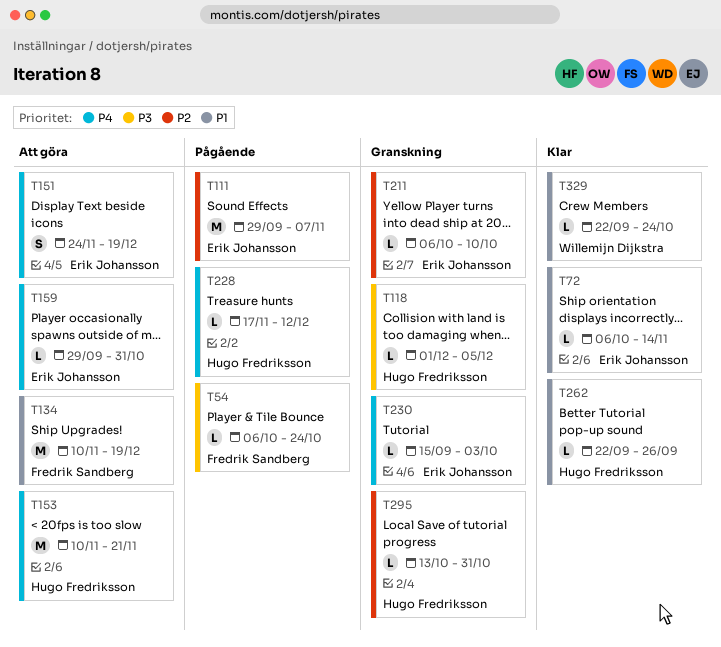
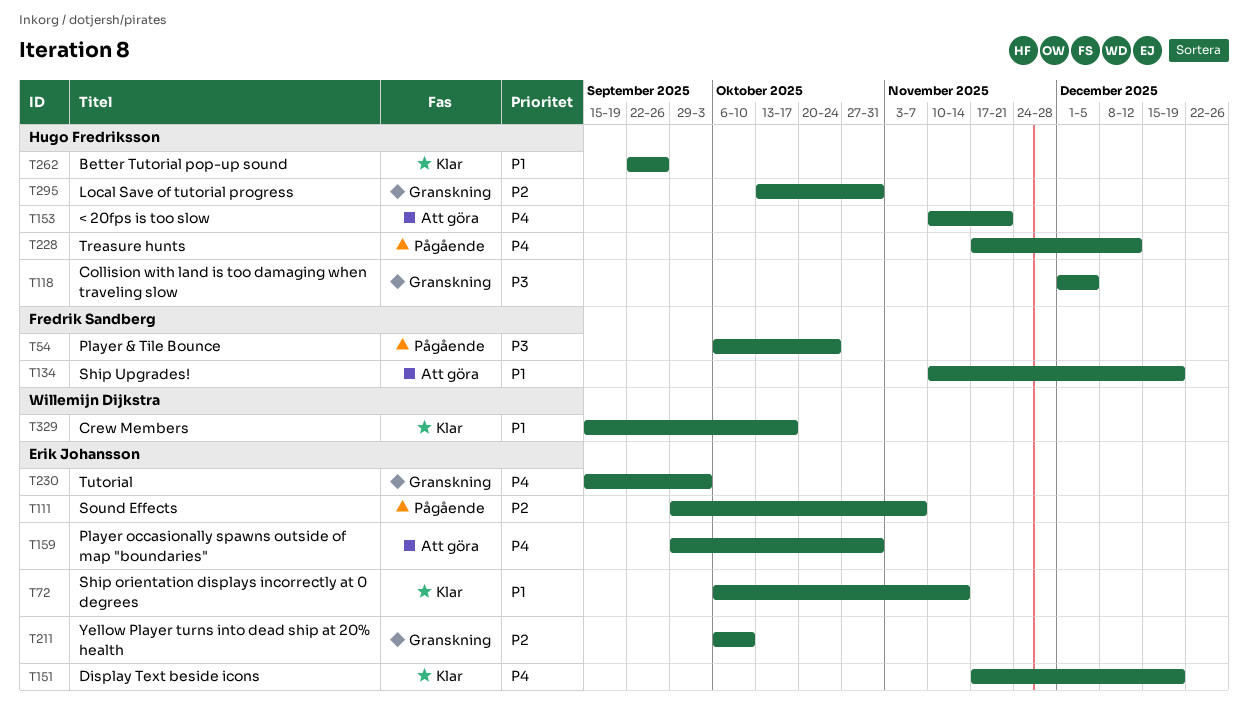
T151, status: Att göra -> Klar
T151, start: Nov 24 -> Nov 17
T329, start: Sep 22 -> Sep 15
T329, due: Oct 24 -> Oct 17

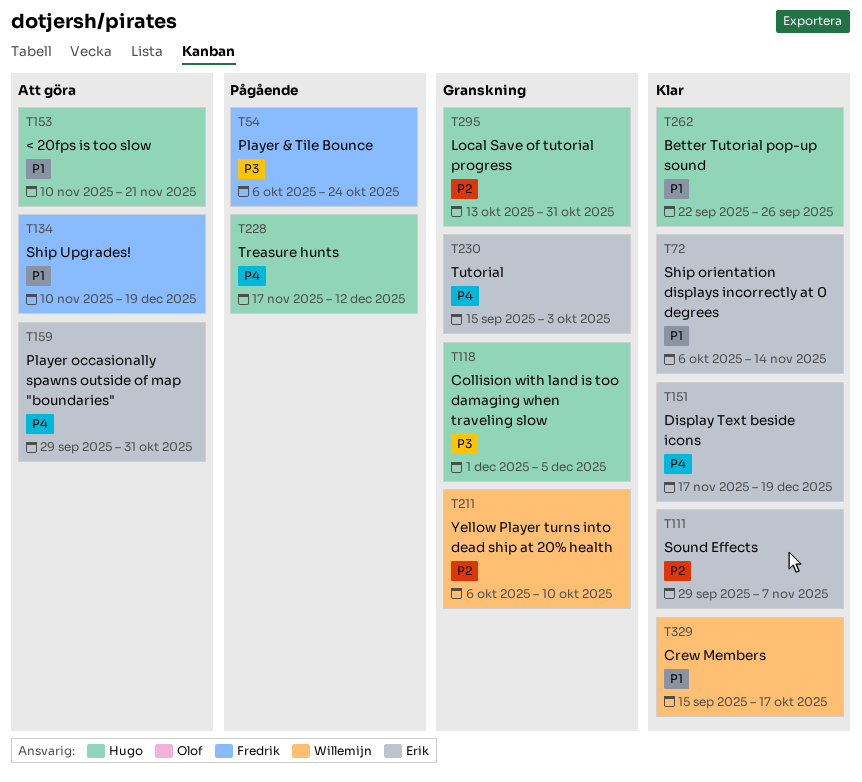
T111, status: Pågående -> Klar
T153, priority: P4 -> P1
T211, owner: Erik Johansson -> Willemijn Dijkstra

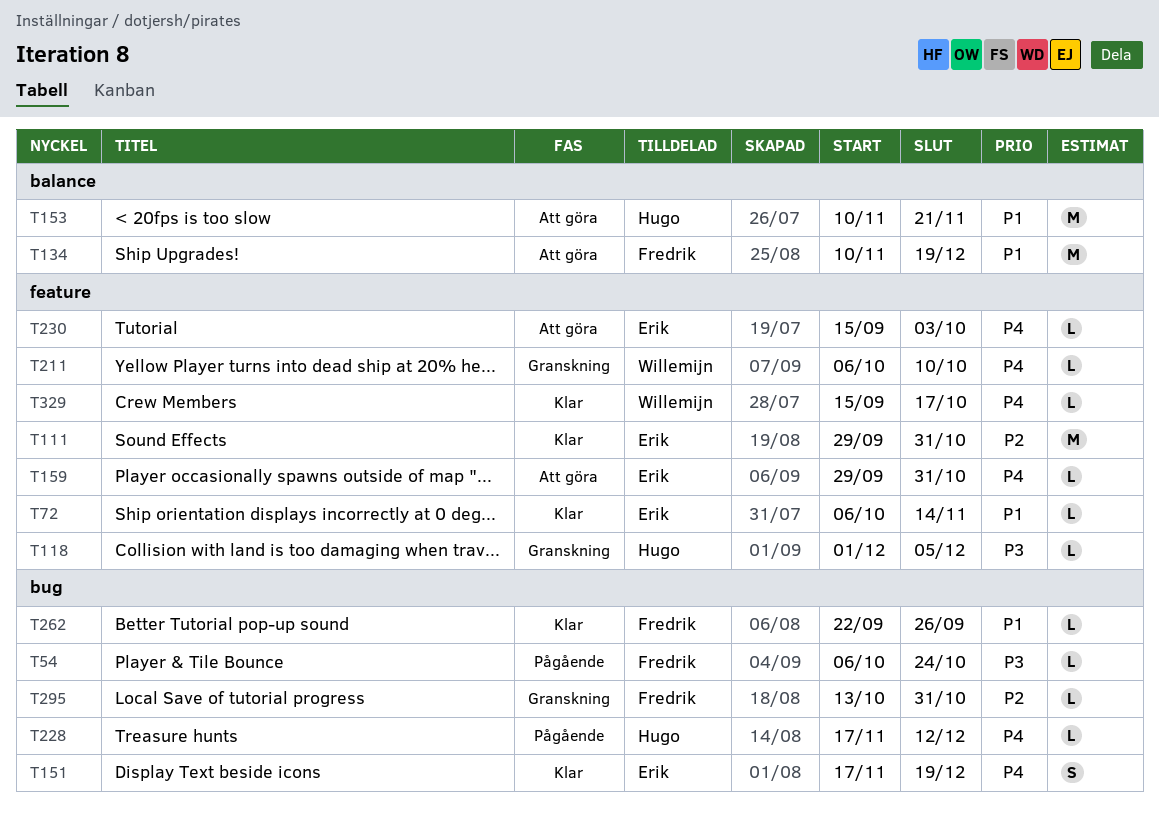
T111, due: Nov 7 -> Oct 31
T211, priority: P2 -> P4
T230, status: Granskning -> Att göra
T262, owner: Hugo -> Fredrik
T295, owner: Hugo -> Fredrik
T329, priority: P1 -> P4

